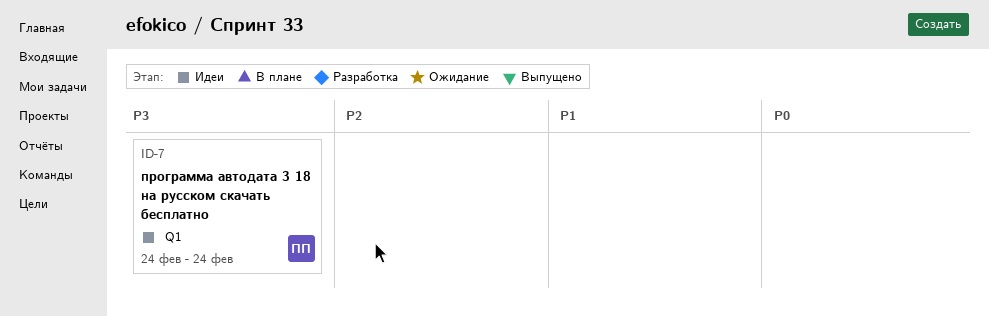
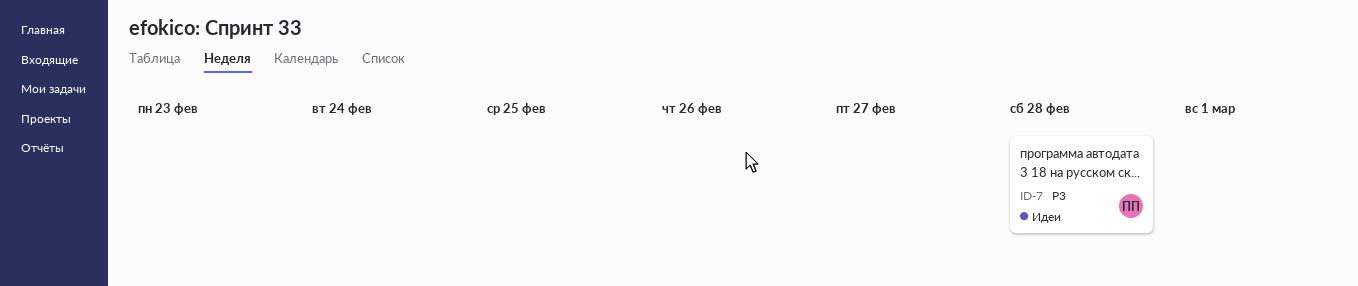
ID-7, due: Feb 24 -> Feb 28

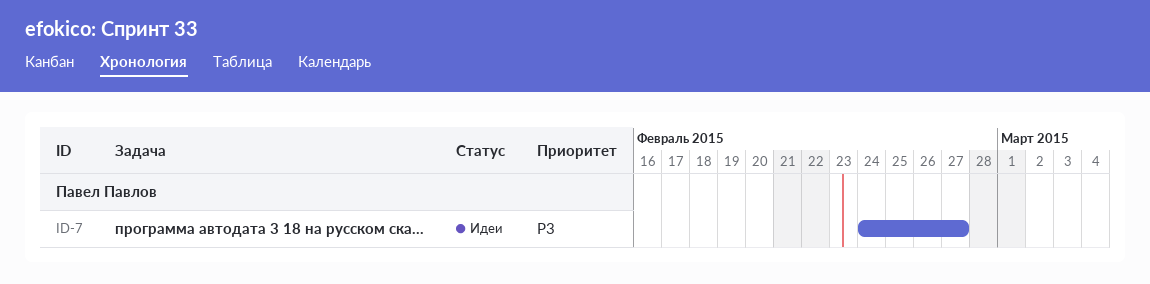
ID-7, due: Feb 28 -> Feb 27

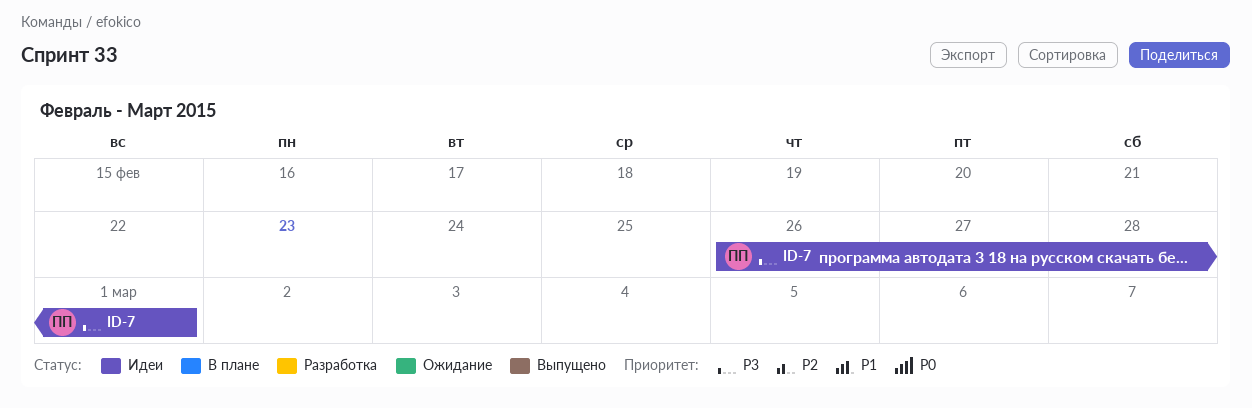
ID-7, start: Feb 24 -> Feb 26
ID-7, due: Feb 27 -> Mar 1

